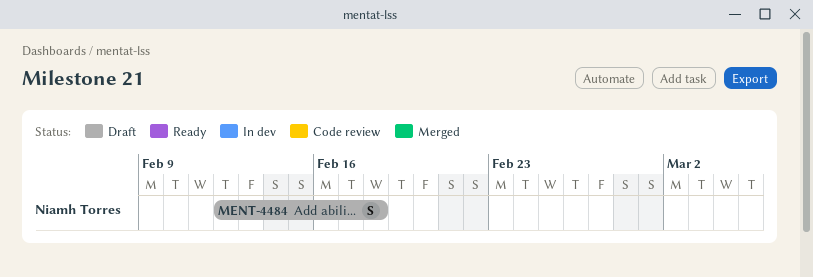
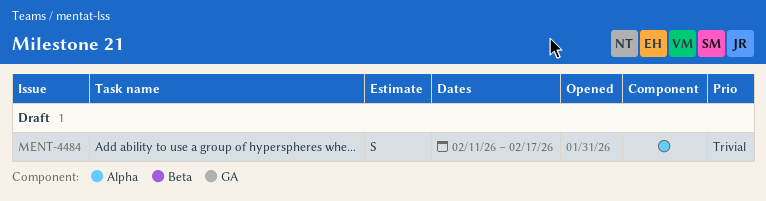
MENT-4484, start: Feb 12 -> Feb 11
MENT-4484, due: Feb 18 -> Feb 17

